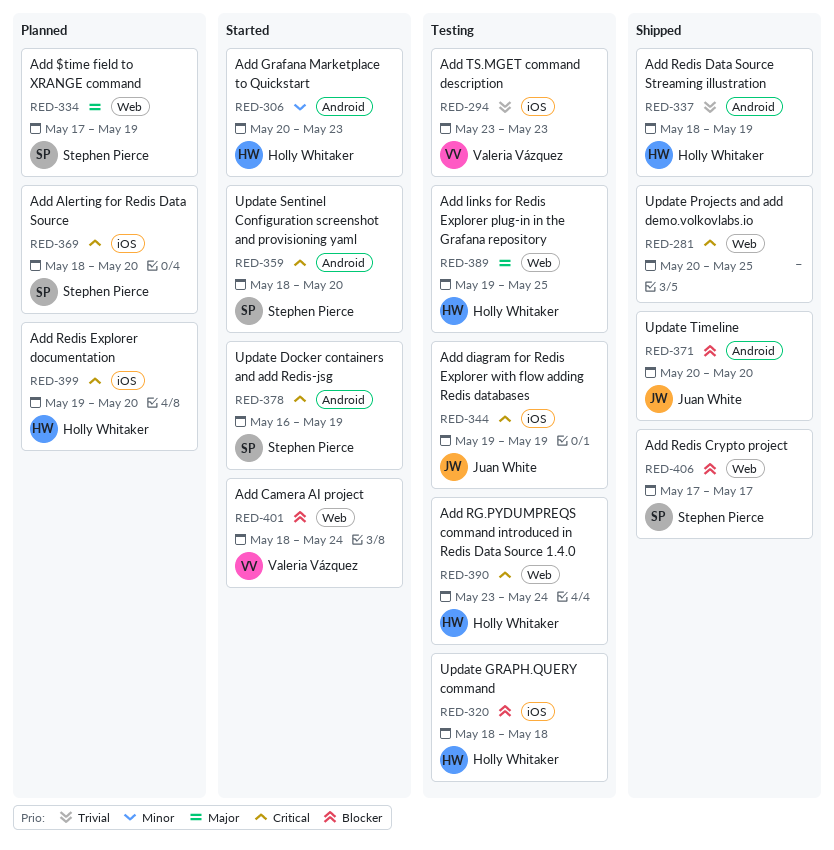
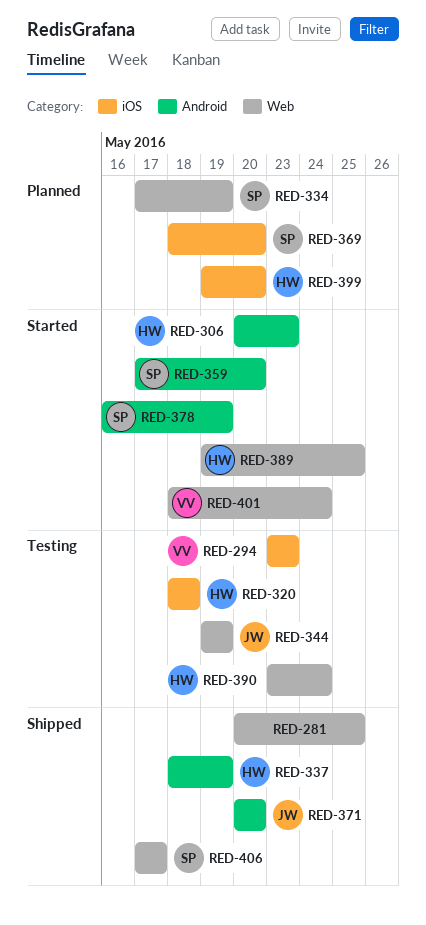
RED-344, label: iOS -> Web
RED-359, start: May 18 -> May 17
RED-389, status: Testing -> Started

